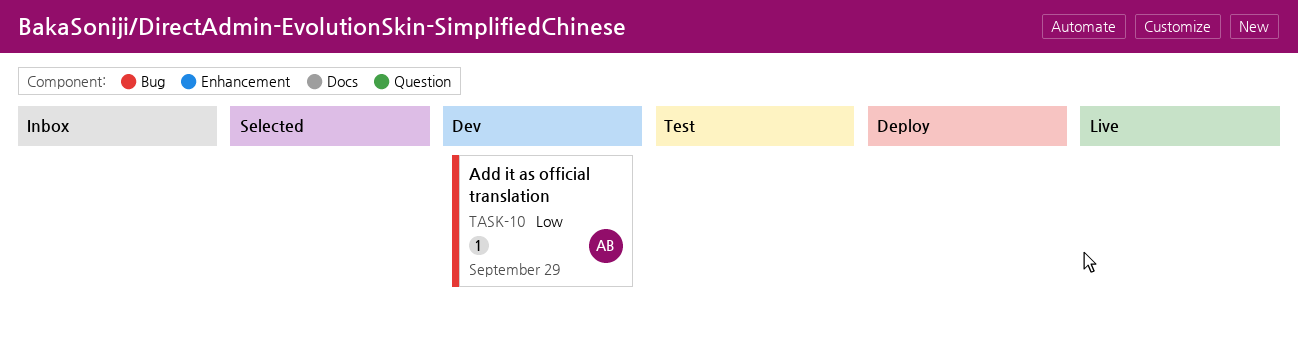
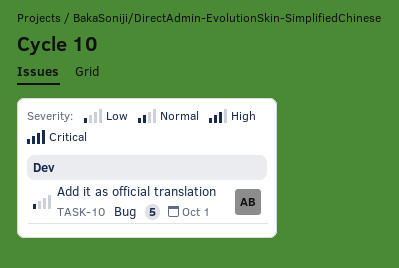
TASK-10, estimate: 1 -> 5
TASK-10, due: Sep 29 -> Oct 1

